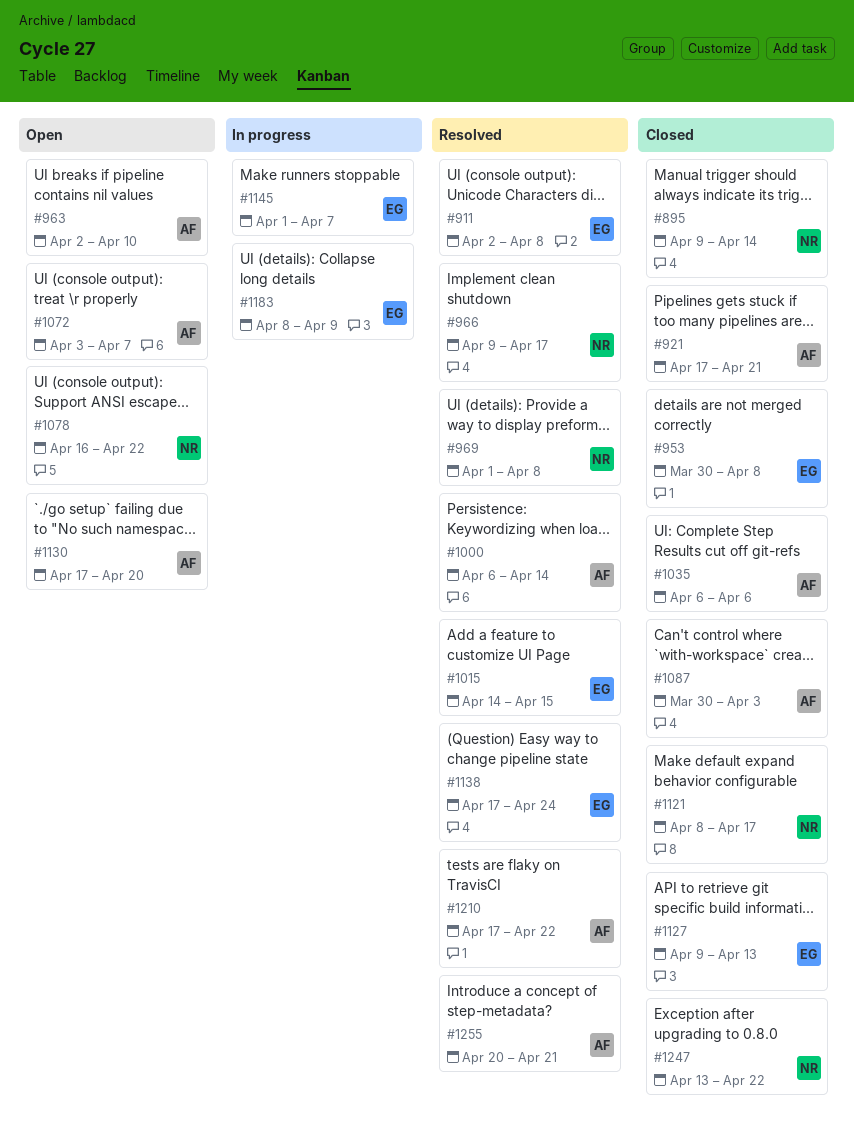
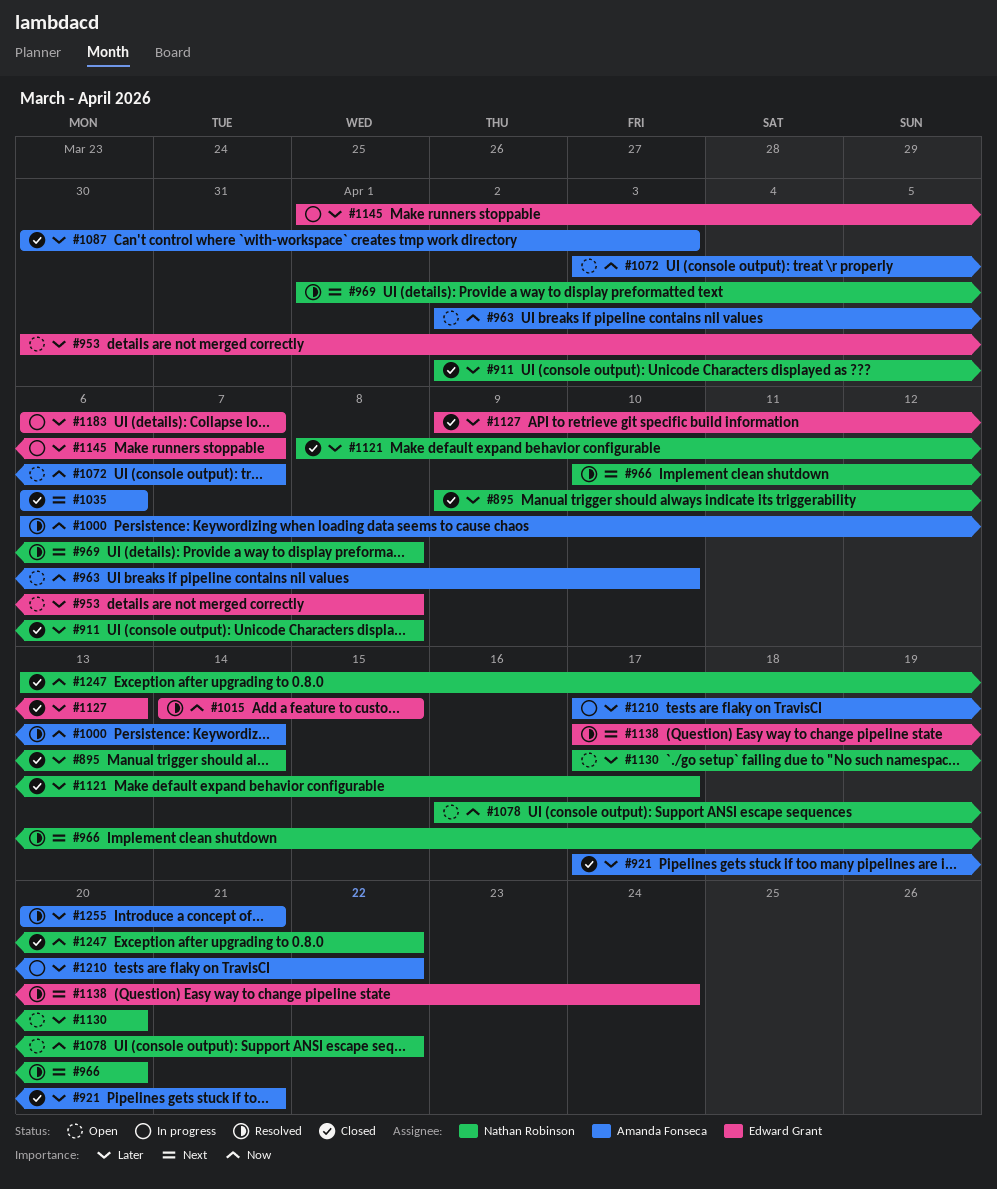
#911, status: Resolved -> Closed
#911, owner: Edward Grant -> Nathan Robinson
#953, status: Closed -> Open
#966, start: Apr 9 -> Apr 10
#966, due: Apr 17 -> Apr 20
#1130, owner: Amanda Fonseca -> Nathan Robinson
#1183, start: Apr 8 -> Apr 6
#1183, due: Apr 9 -> Apr 7
#1210, status: Resolved -> In progress

